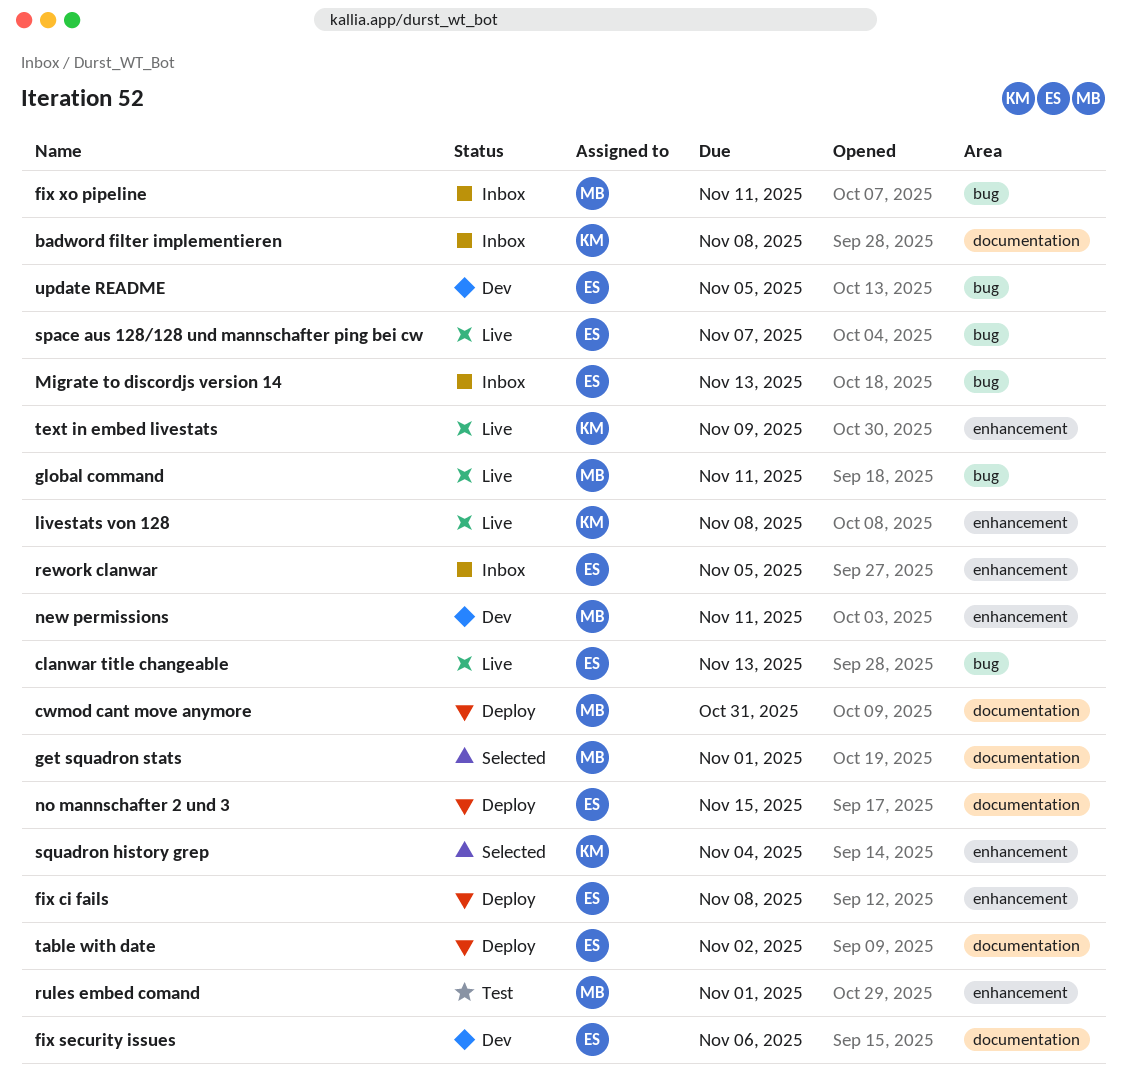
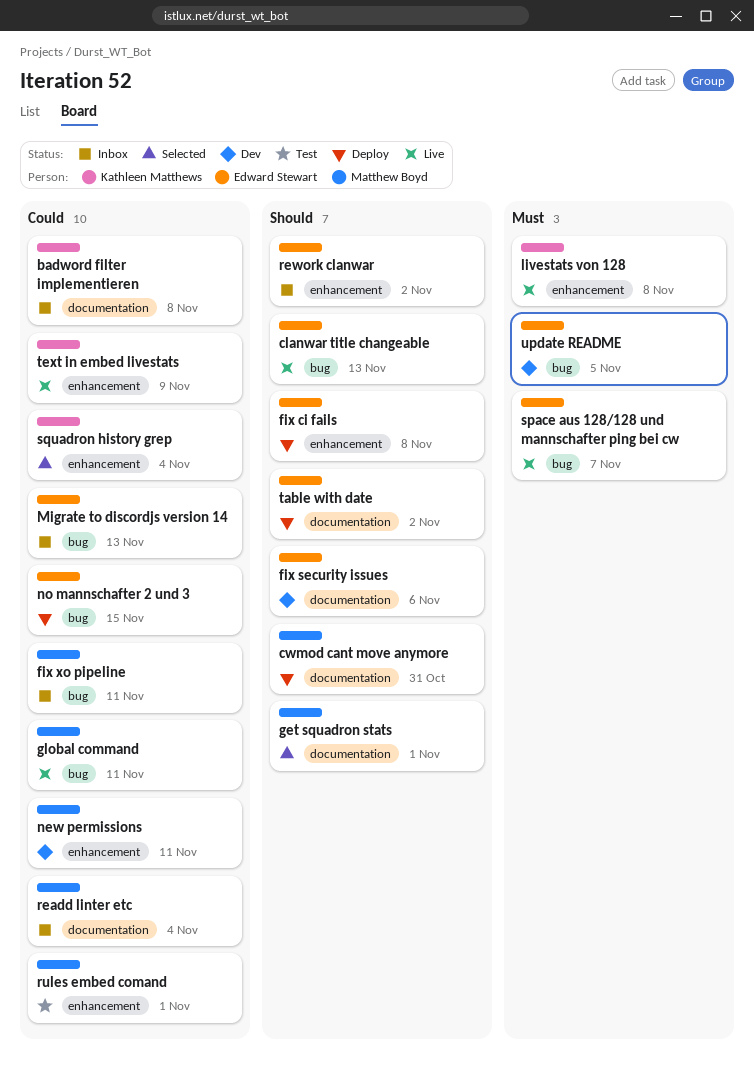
no mannschafter 2 und 3, label: documentation -> bug
readd linter etc: none -> present
rework clanwar, due: Nov 5 -> Nov 2

